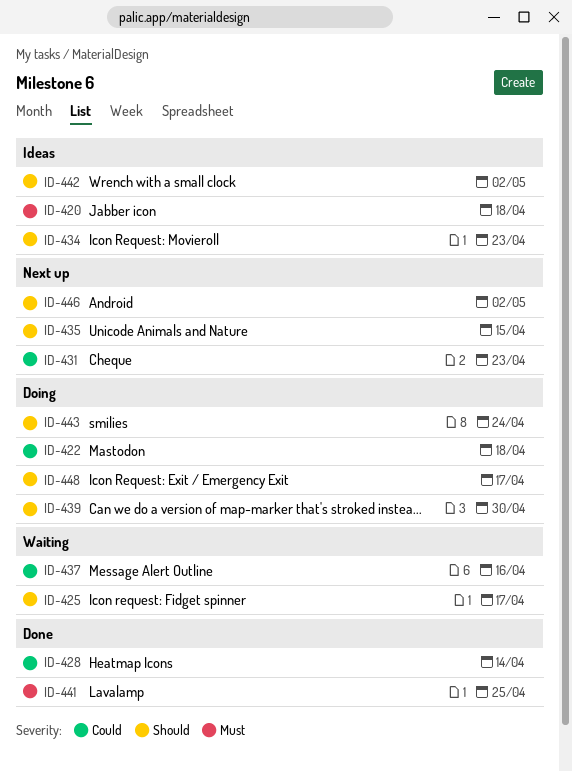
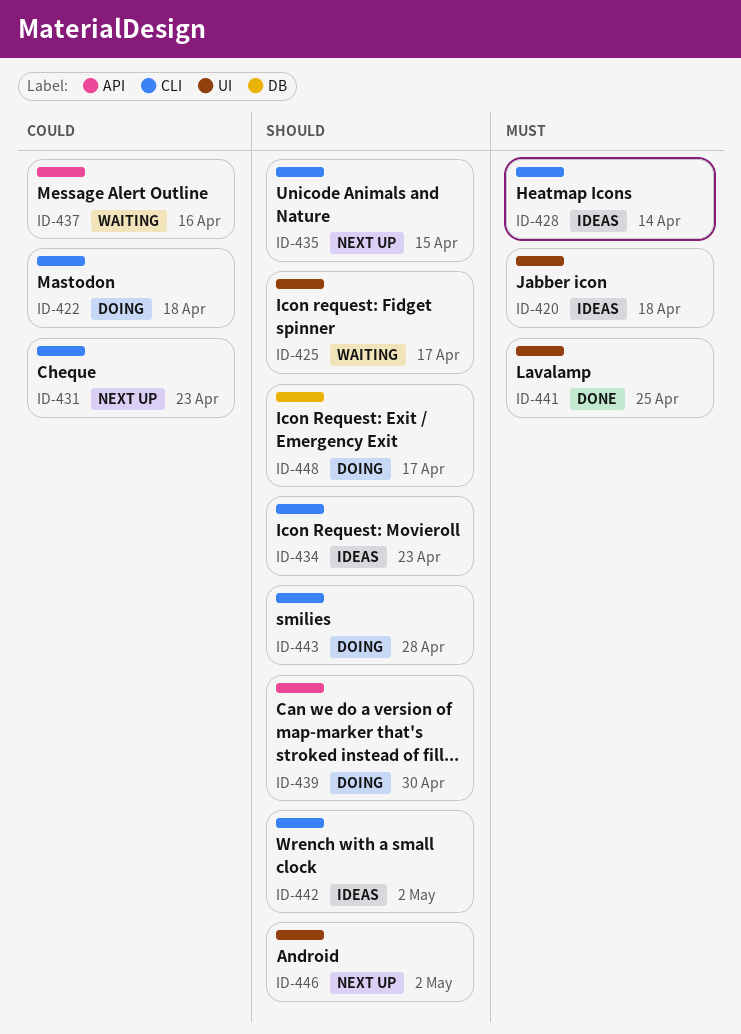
ID-428, status: Done -> Ideas
ID-428, priority: Could -> Must
ID-443, due: Apr 24 -> Apr 28

